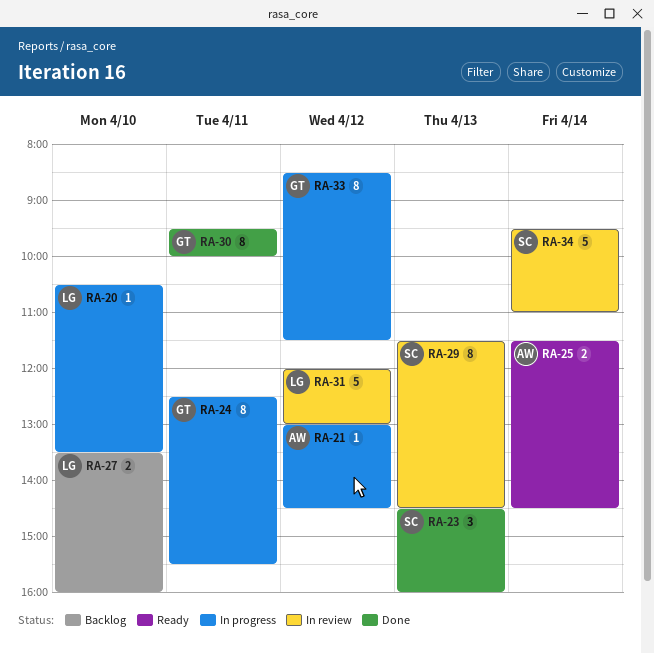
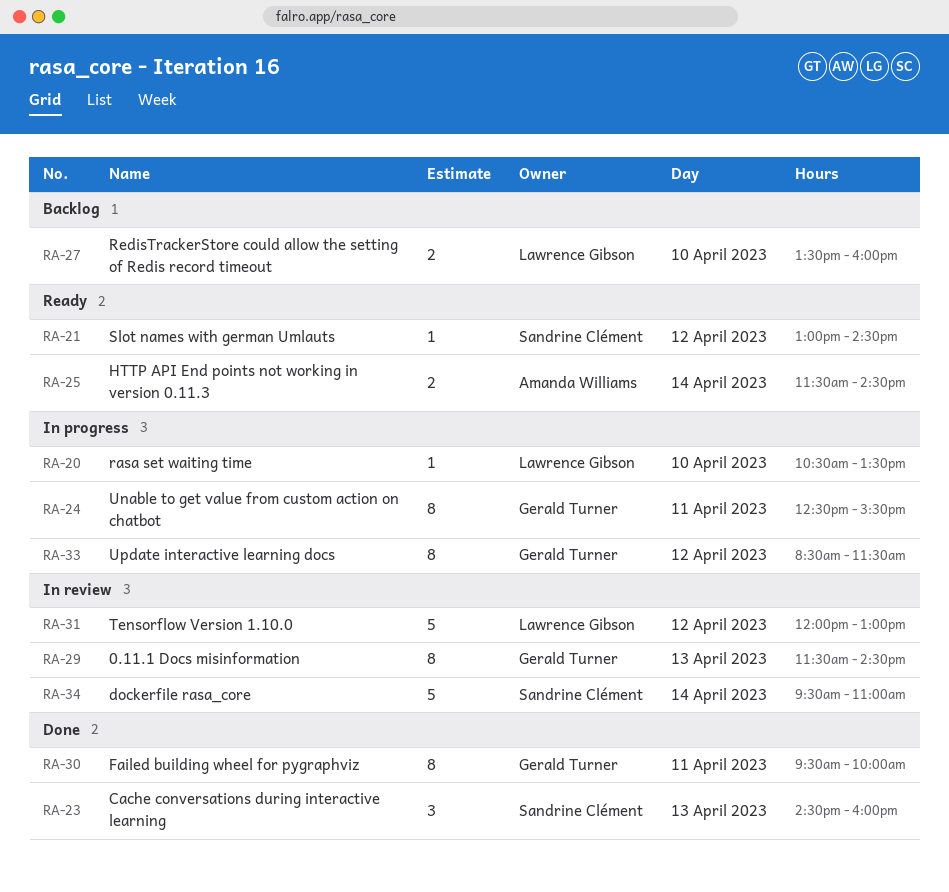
RA-21, status: In progress -> Ready
RA-21, owner: Amanda Williams -> Sandrine Clément
RA-29, owner: Sandrine Clément -> Gerald Turner

